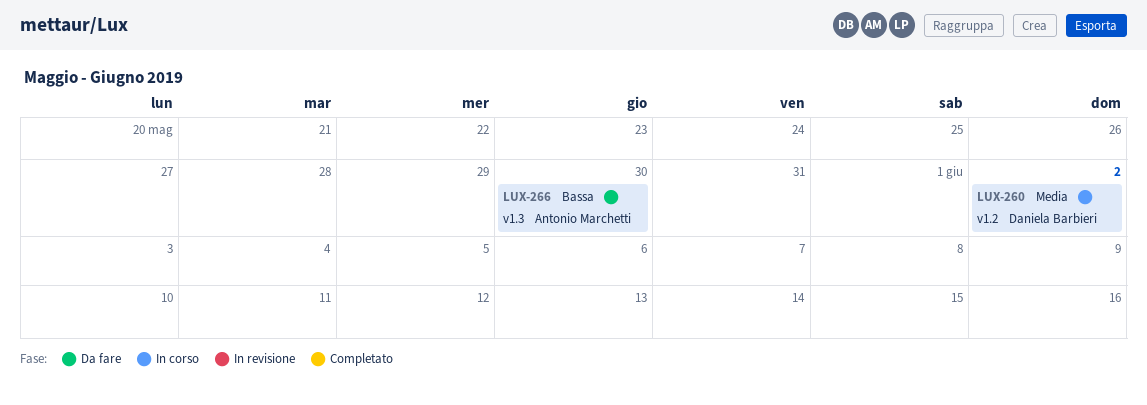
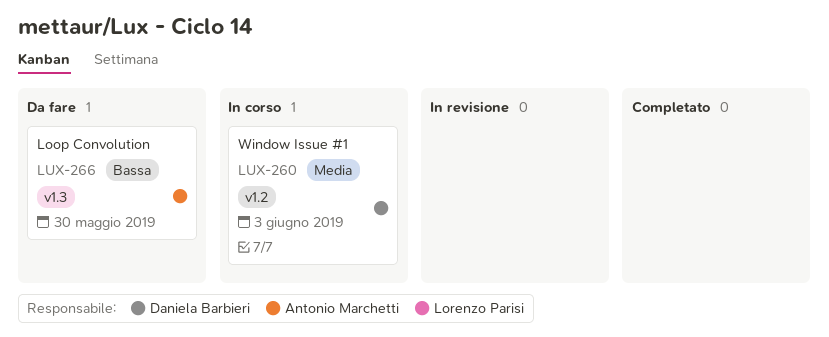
LUX-260, due: Jun 2 -> Jun 3

